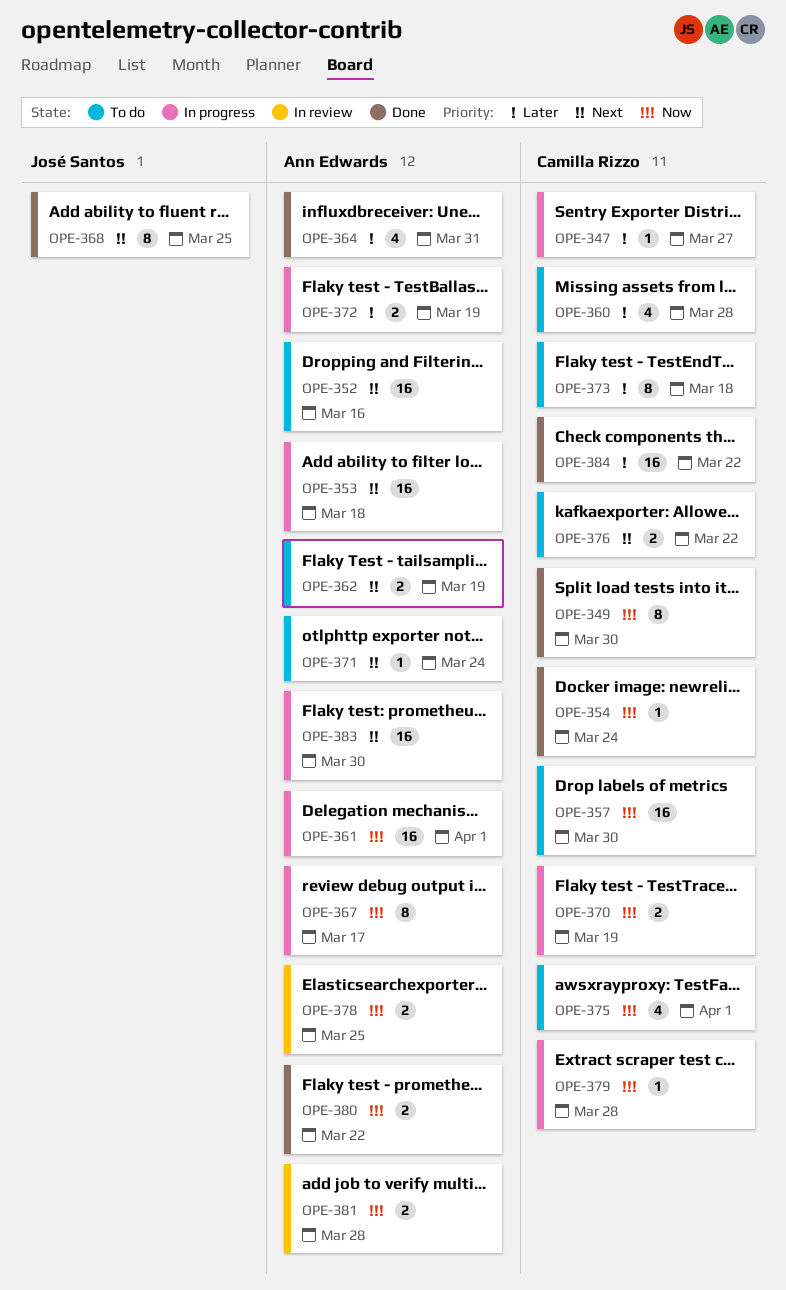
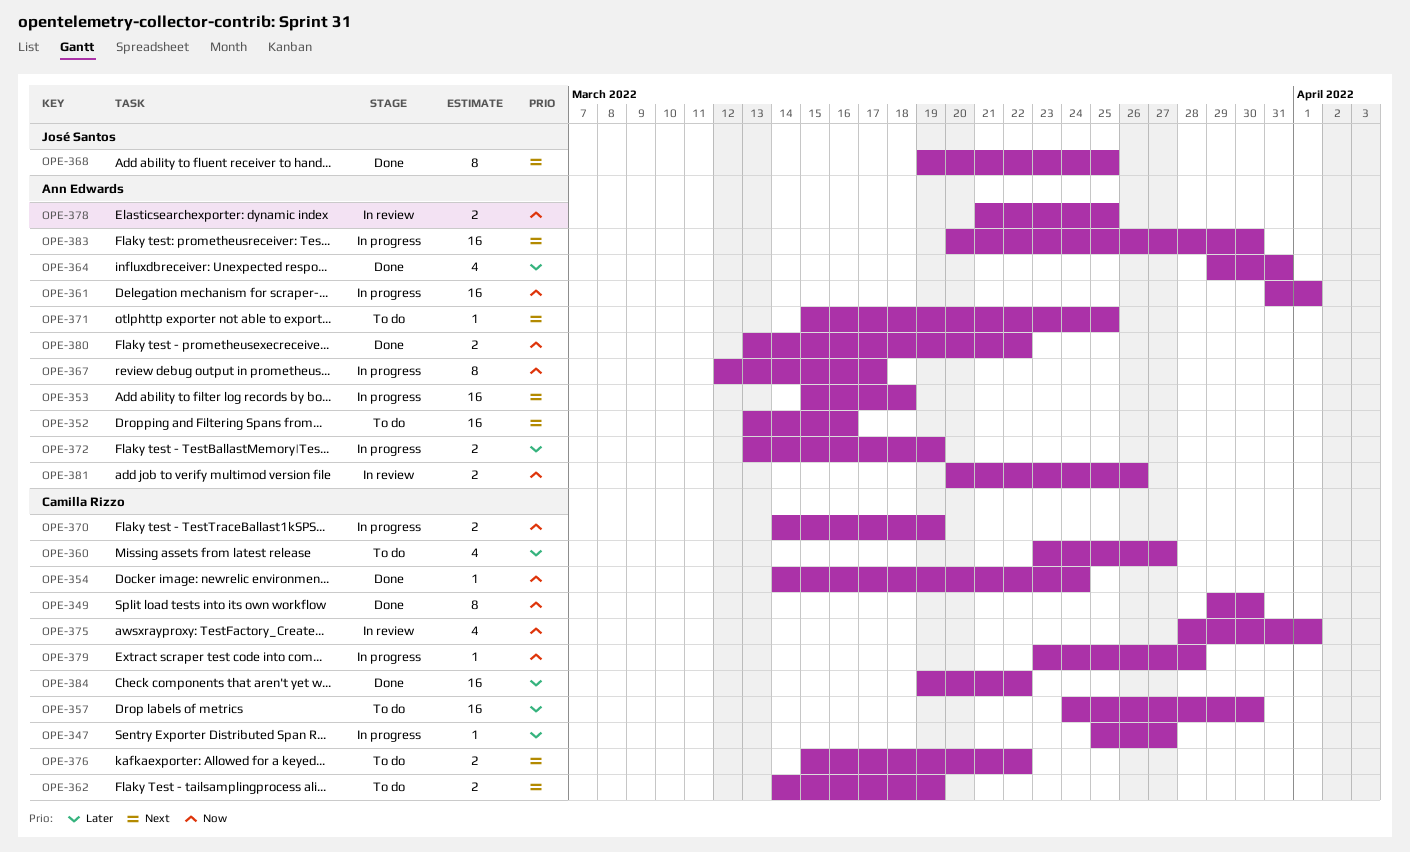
OPE-357, priority: Now -> Later
OPE-360, due: Mar 28 -> Mar 27
OPE-362, owner: Ann Edwards -> Camilla Rizzo
OPE-371, due: Mar 24 -> Mar 25
OPE-373: present -> none
OPE-375, status: To do -> In review
OPE-381, due: Mar 28 -> Mar 26

